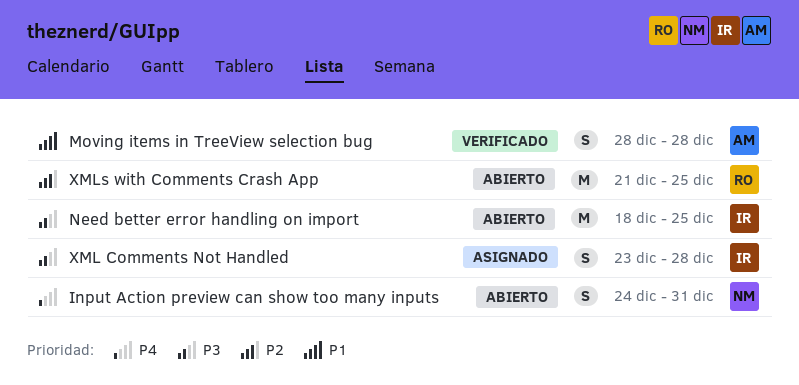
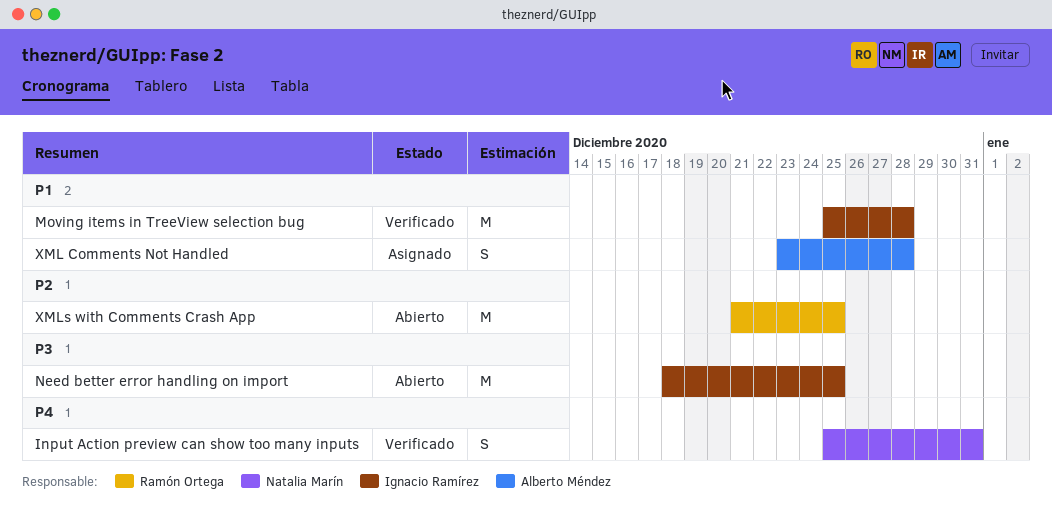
Input Action preview can show too many inputs, status: Abierto -> Verificado
Input Action preview can show too many inputs, start: Dec 24 -> Dec 25
Moving items in TreeView selection bug, owner: Alberto Méndez -> Ignacio Ramírez
Moving items in TreeView selection bug, estimate: S -> M
Moving items in TreeView selection bug, start: Dec 28 -> Dec 25
XML Comments Not Handled, owner: Ignacio Ramírez -> Alberto Méndez
XML Comments Not Handled, priority: P3 -> P1

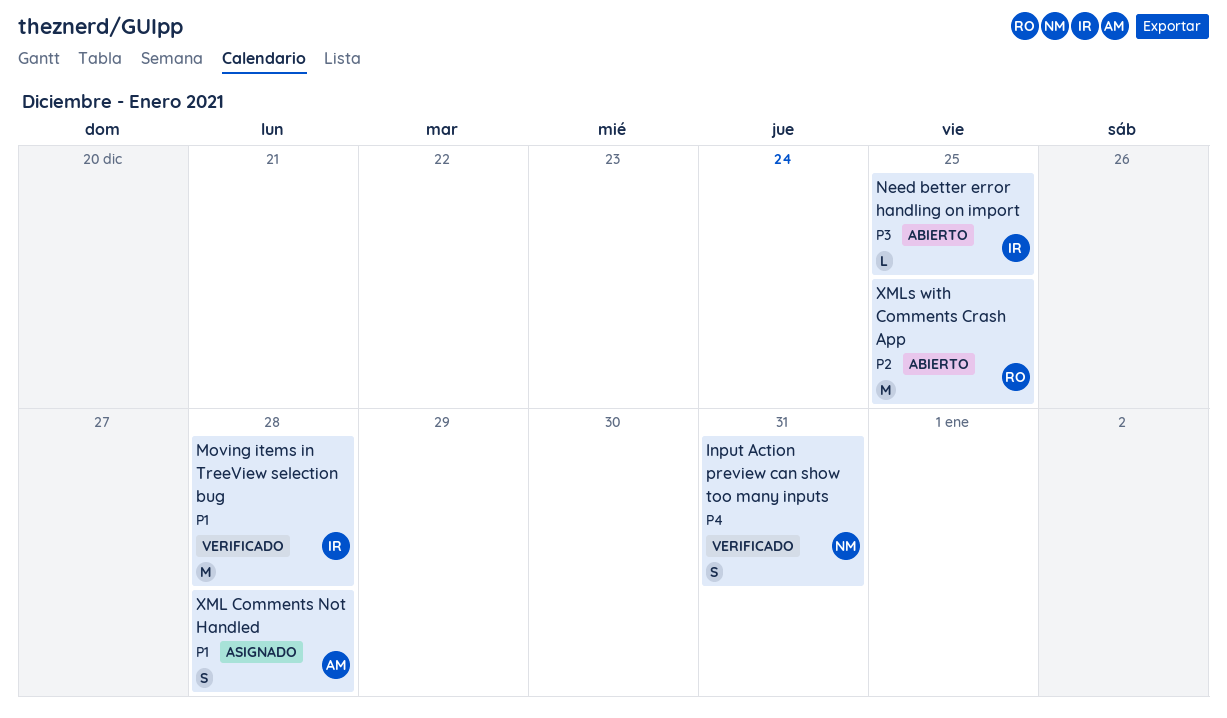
Need better error handling on import, estimate: M -> L

